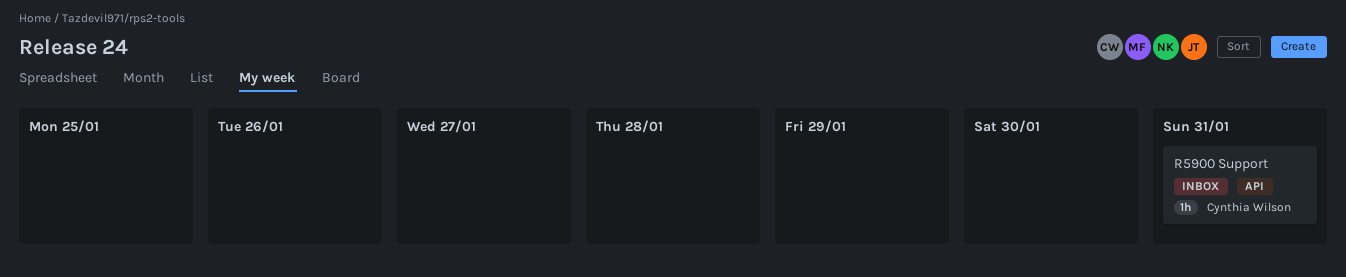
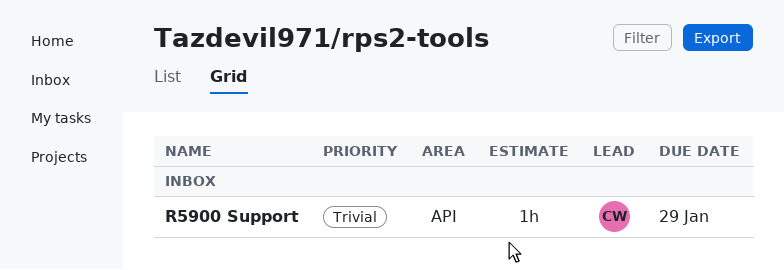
R5900 Support, due: Jan 31 -> Jan 29

